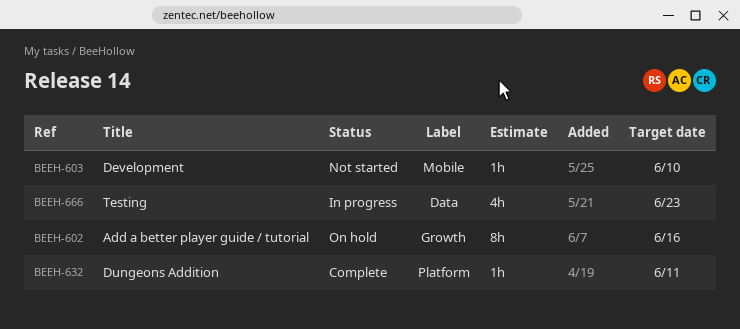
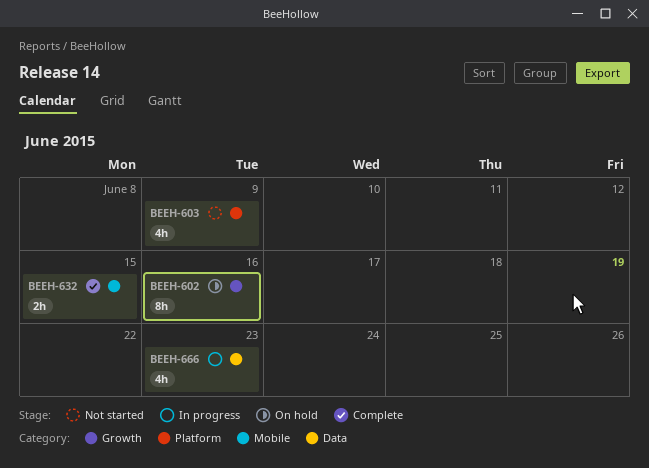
BEEH-603, label: Mobile -> Platform
BEEH-603, estimate: 1h -> 4h
BEEH-603, due: Jun 10 -> Jun 9
BEEH-632, label: Platform -> Mobile
BEEH-632, estimate: 1h -> 2h
BEEH-632, due: Jun 11 -> Jun 15

